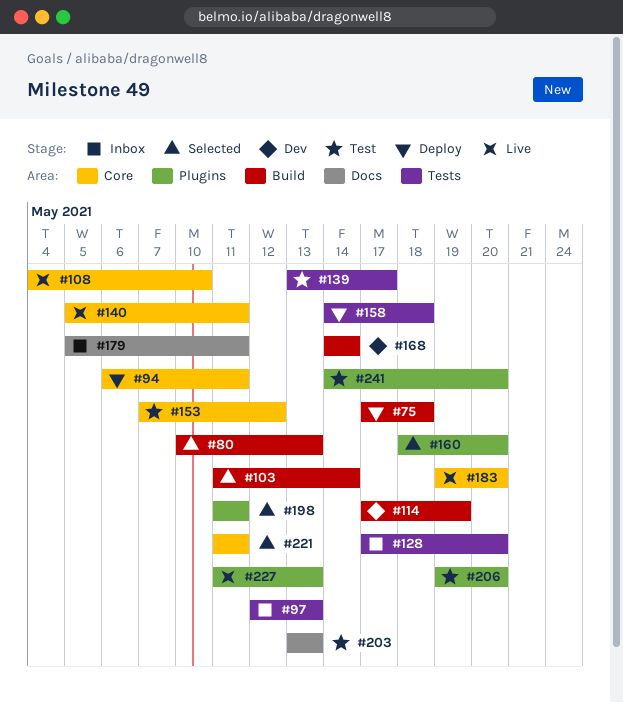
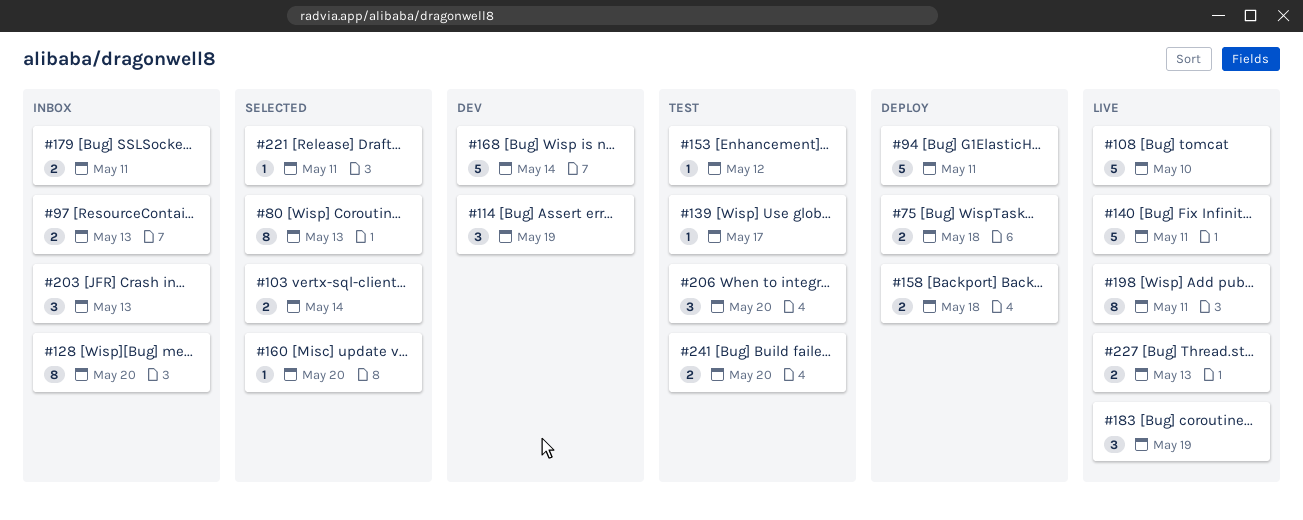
#183, due: May 20 -> May 19
#198, status: Selected -> Live
#203, status: Test -> Inbox

